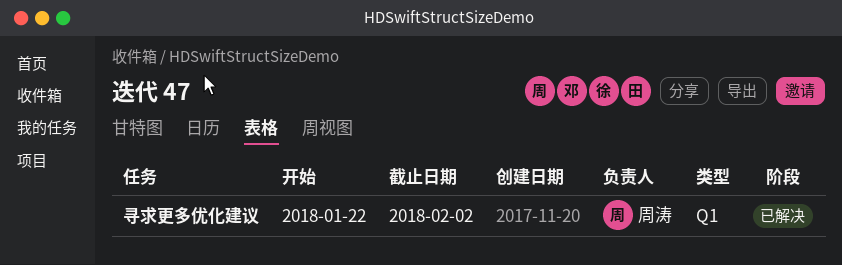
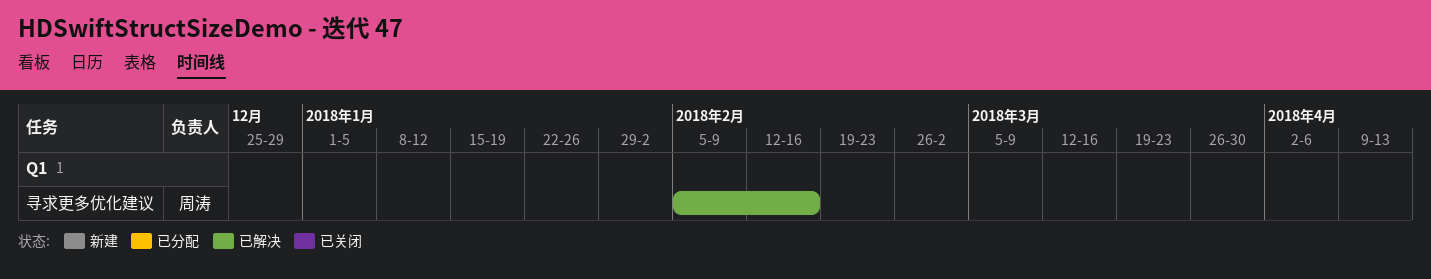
寻求更多优化建议, start: Jan 22 -> Feb 5
寻求更多优化建议, due: Feb 2 -> Feb 16

